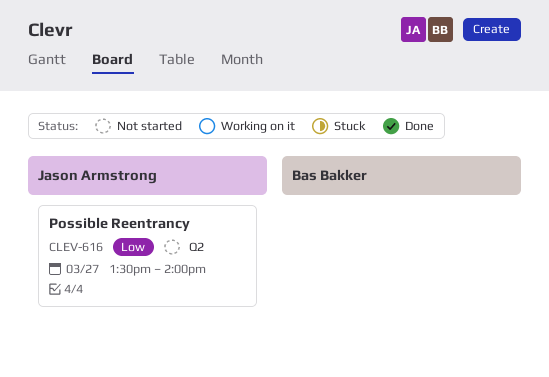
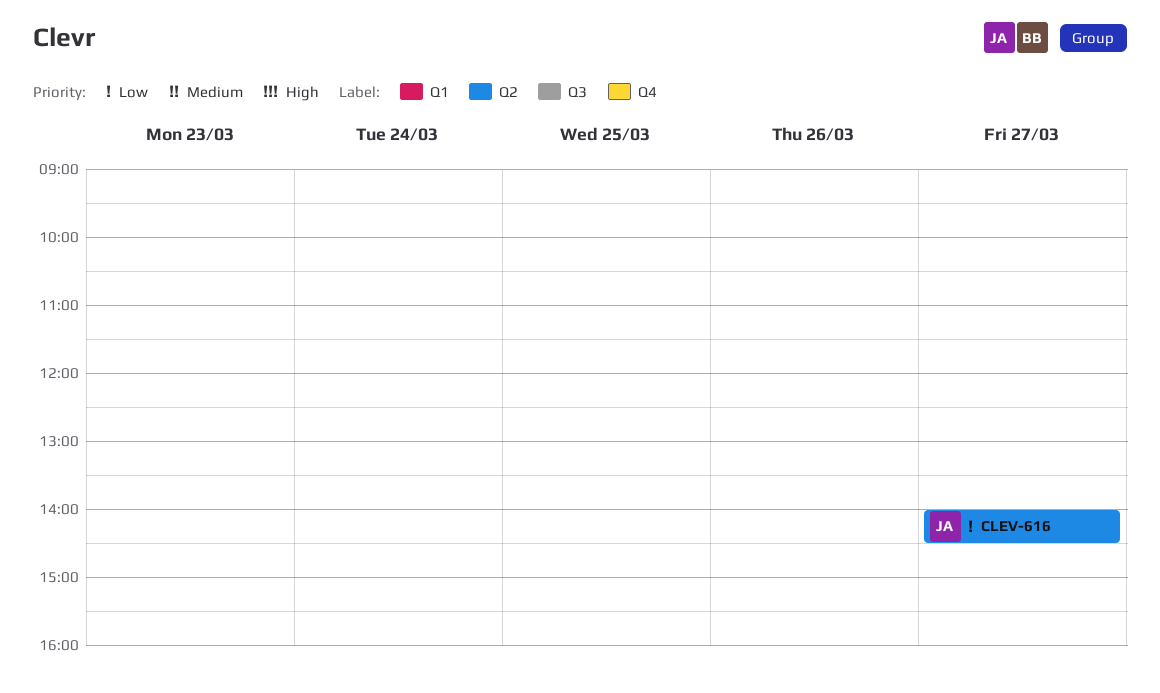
CLEV-616, begins: 13:30 -> 14:00
CLEV-616, ends: 14:00 -> 14:30

